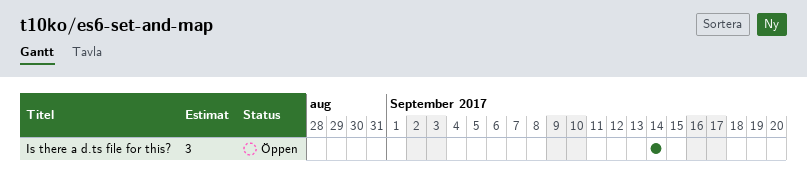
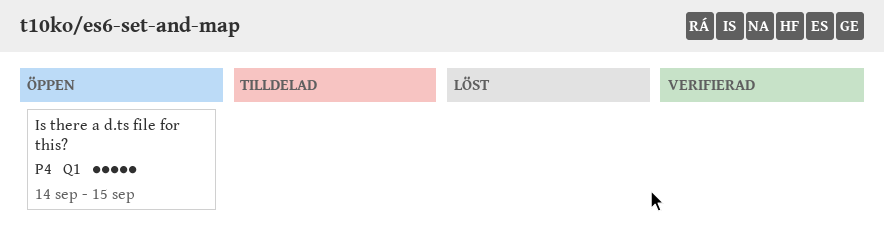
Is there a d.ts file for this?, estimate: 3 -> 5
Is there a d.ts file for this?, due: Sep 14 -> Sep 15

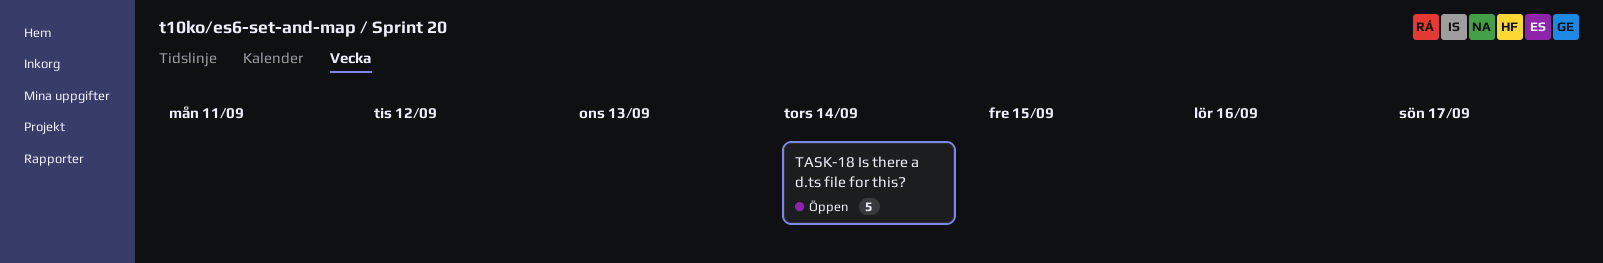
Is there a d.ts file for this?, due: Sep 15 -> Sep 14

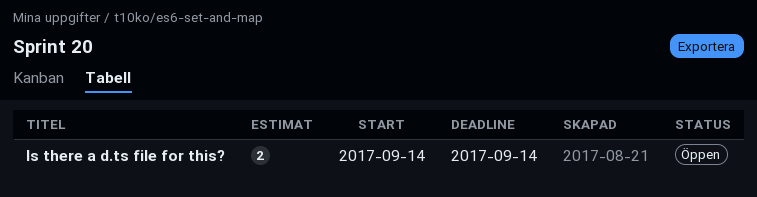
Is there a d.ts file for this?, estimate: 5 -> 2

